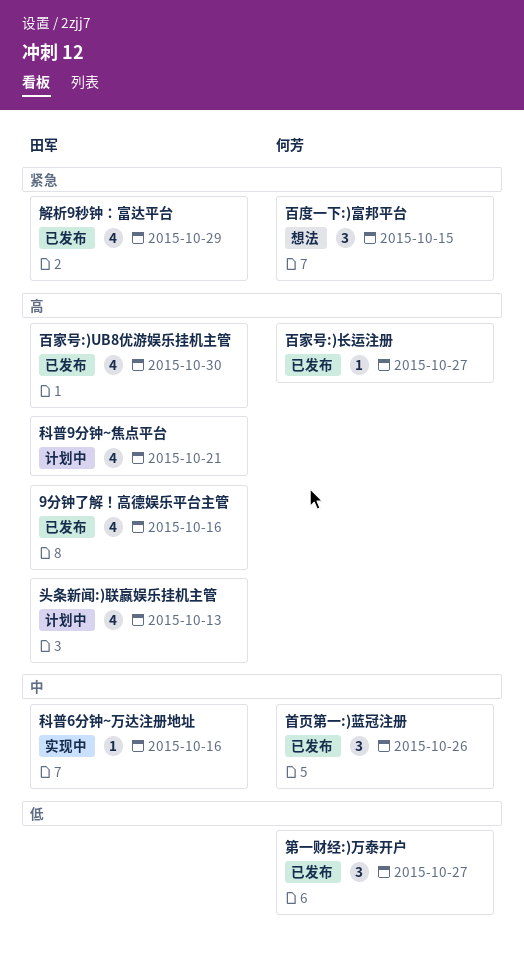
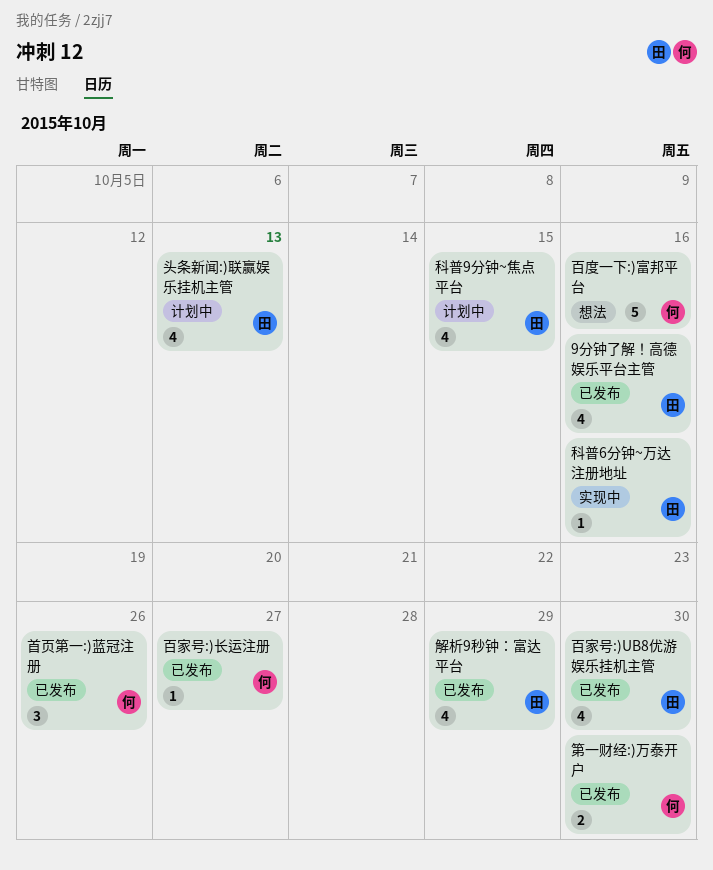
百度一下:)富邦平台, estimate: 3 -> 5
百度一下:)富邦平台, due: Oct 15 -> Oct 16
科普9分钟~焦点平台, due: Oct 21 -> Oct 15
第一财经:)万泰开户, estimate: 3 -> 2
第一财经:)万泰开户, due: Oct 27 -> Oct 30

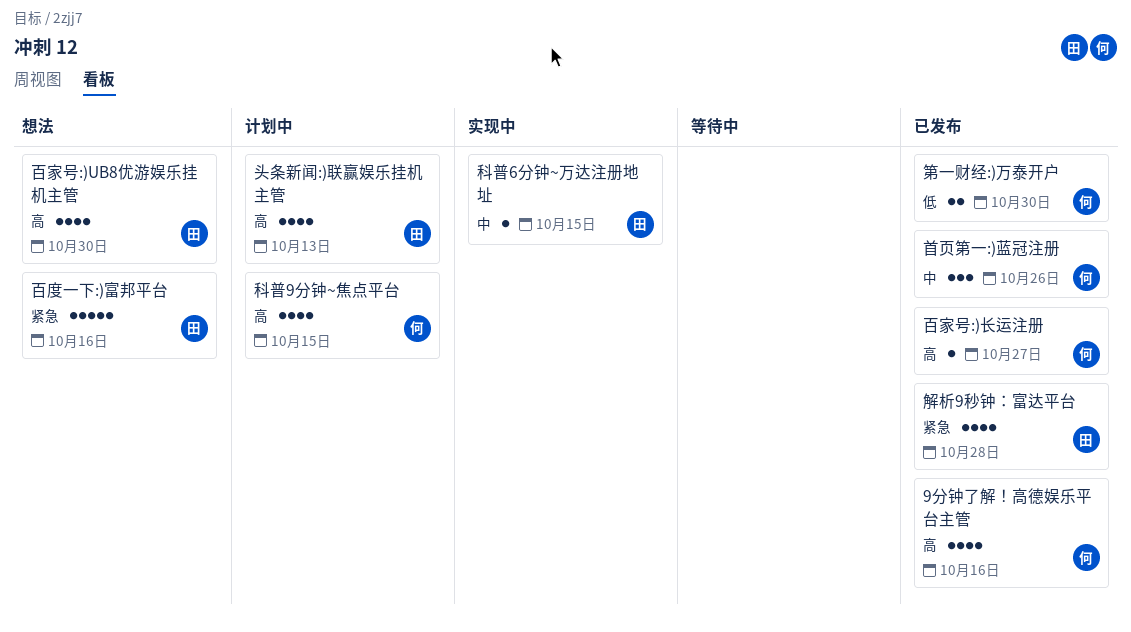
9分钟了解！高德娱乐平台主管, owner: 田 -> 何
百家号:)UB8优游娱乐挂机主管, status: 已发布 -> 想法
百度一下:)富邦平台, owner: 何 -> 田
科普6分钟~万达注册地址, due: Oct 16 -> Oct 15
科普9分钟~焦点平台, owner: 田 -> 何
解析9秒钟：富达平台, due: Oct 29 -> Oct 28

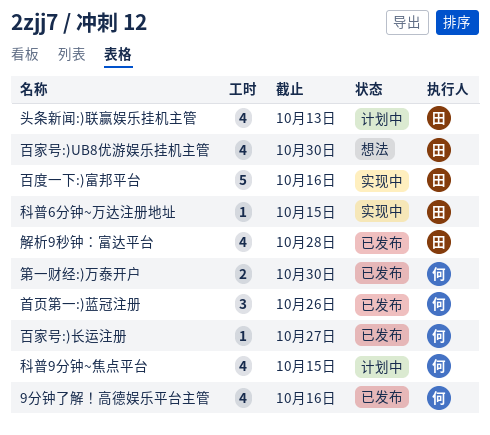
百度一下:)富邦平台, status: 想法 -> 实现中

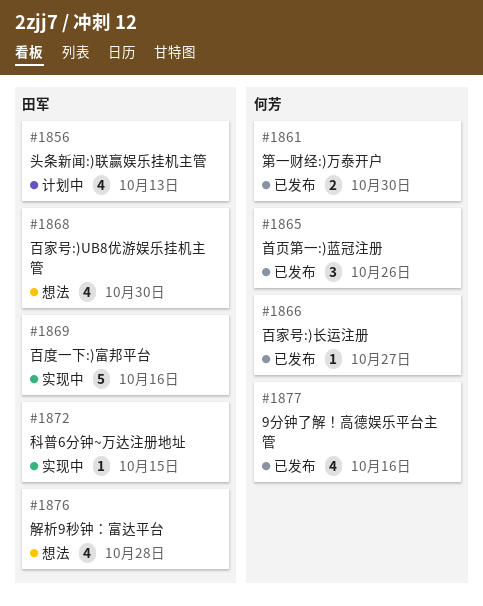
科普9分钟~焦点平台: present -> none
解析9秒钟：富达平台, status: 已发布 -> 想法

